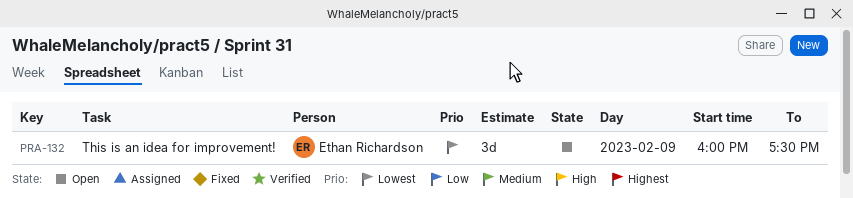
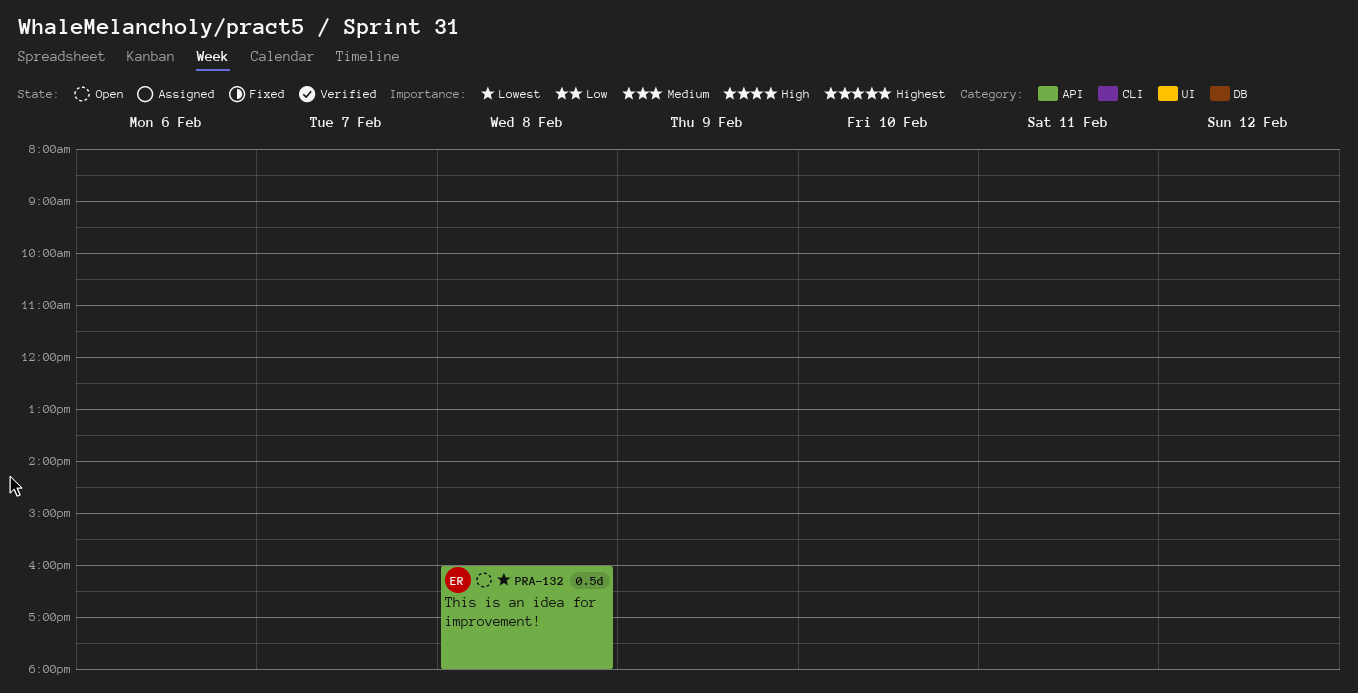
PRA-132, estimate: 3d -> 0.5d
PRA-132, day: Feb 9 -> Feb 8
PRA-132, ends: 17:30 -> 18:00

